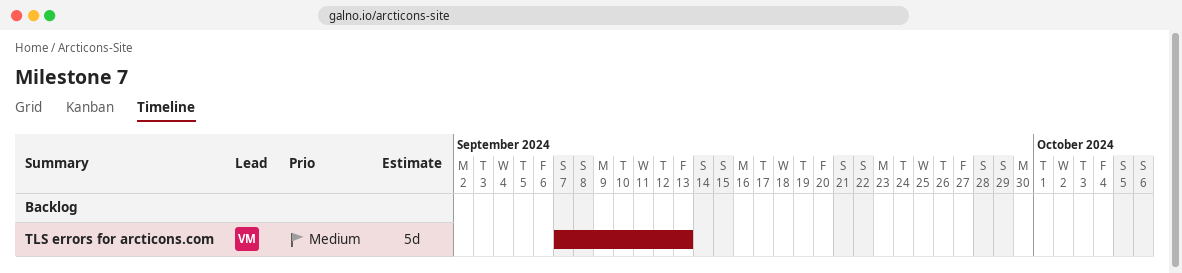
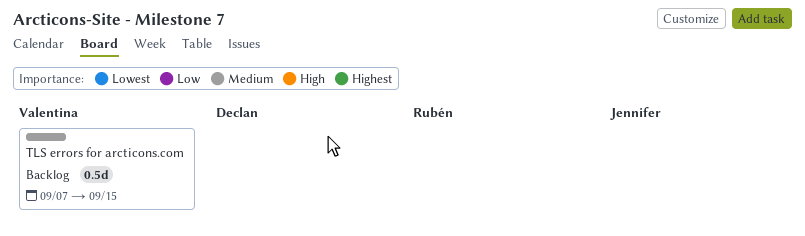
TLS errors for arcticons.com, estimate: 5d -> 0.5d
TLS errors for arcticons.com, due: Sep 13 -> Sep 15

